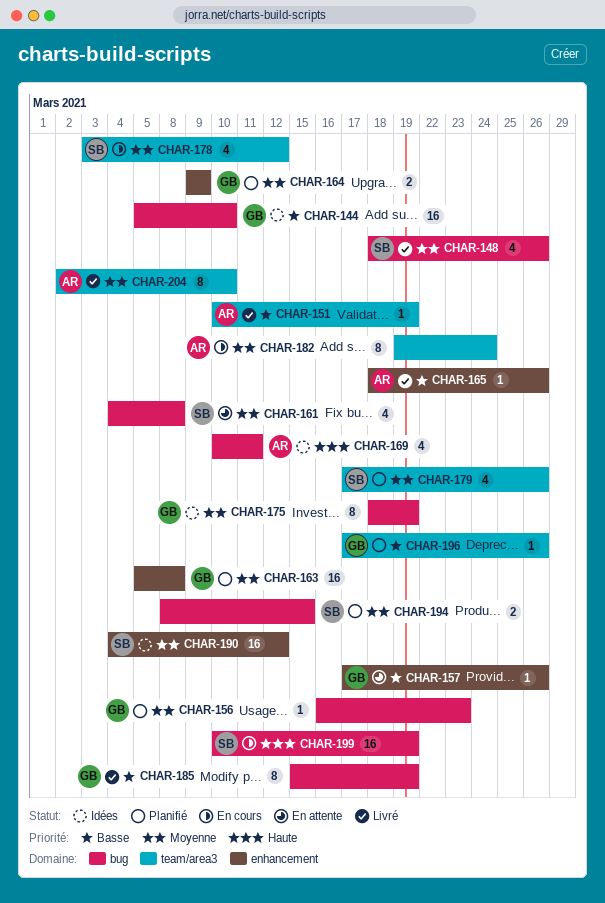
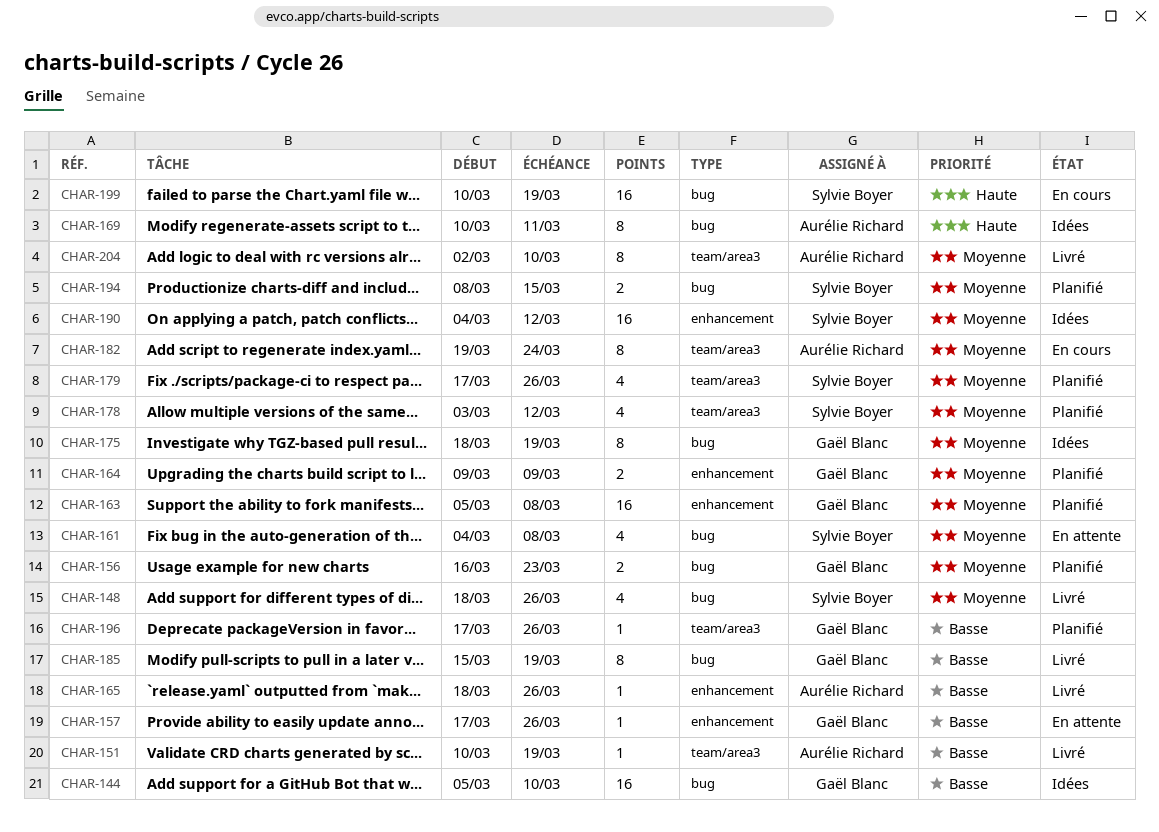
CHAR-156, estimate: 1 -> 2
CHAR-169, estimate: 4 -> 8
CHAR-178, status: En cours -> Planifié

